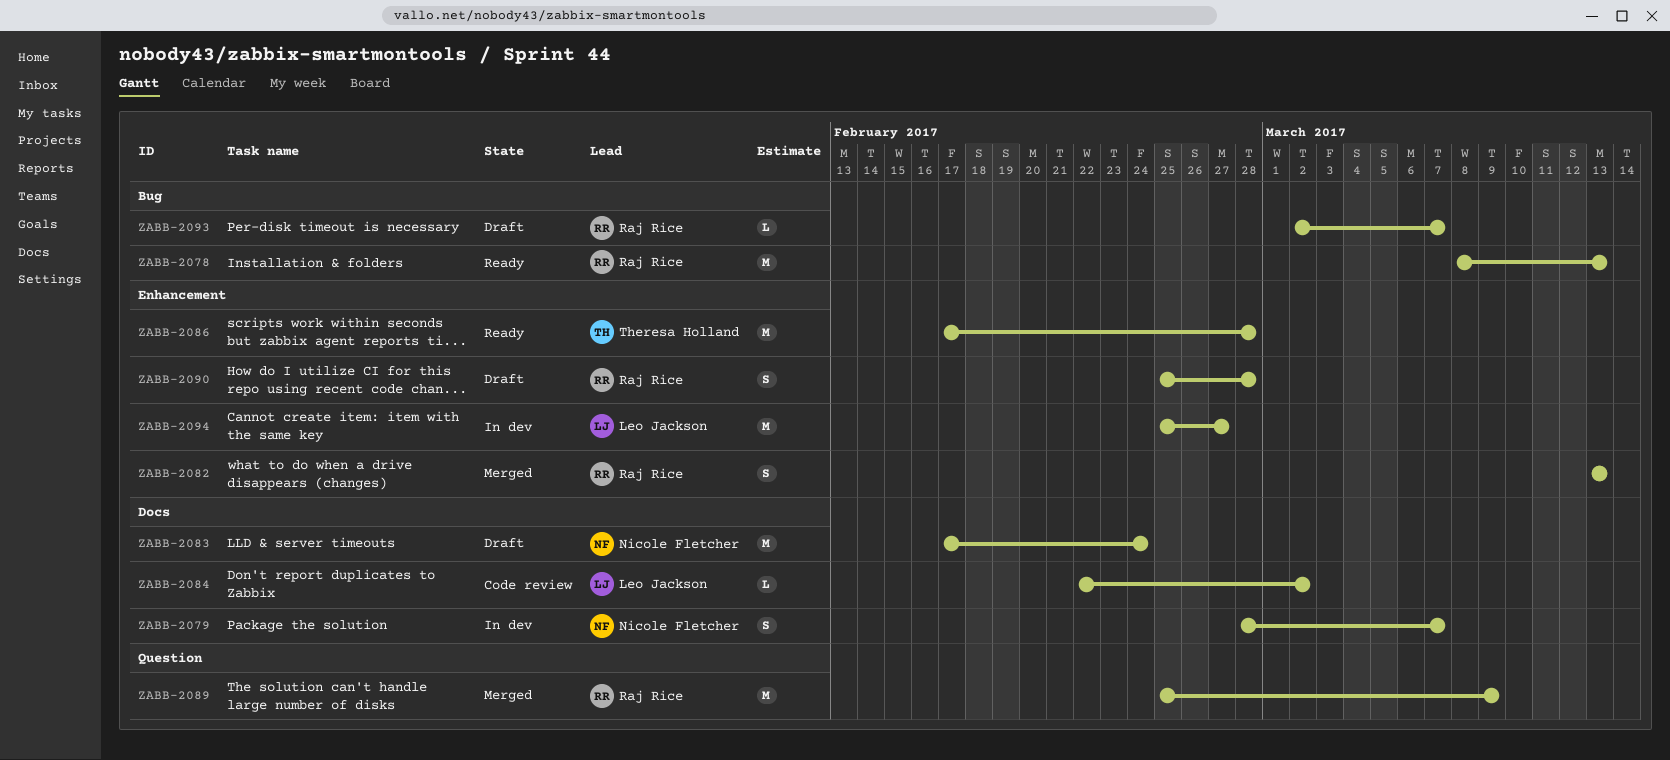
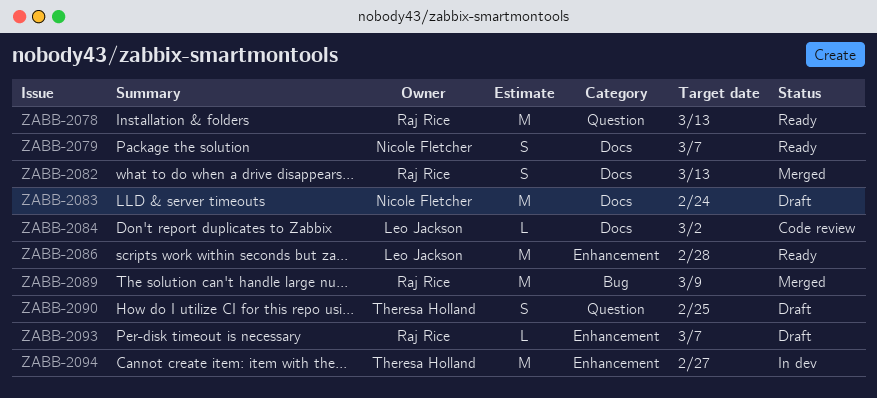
ZABB-2078, label: Bug -> Question
ZABB-2079, status: In dev -> Ready
ZABB-2082, label: Enhancement -> Docs
ZABB-2086, owner: Theresa Holland -> Leo Jackson
ZABB-2089, label: Question -> Bug
ZABB-2090, owner: Raj Rice -> Theresa Holland
ZABB-2090, label: Enhancement -> Question
ZABB-2090, due: Feb 28 -> Feb 25
ZABB-2093, label: Bug -> Enhancement
ZABB-2094, owner: Leo Jackson -> Theresa Holland

